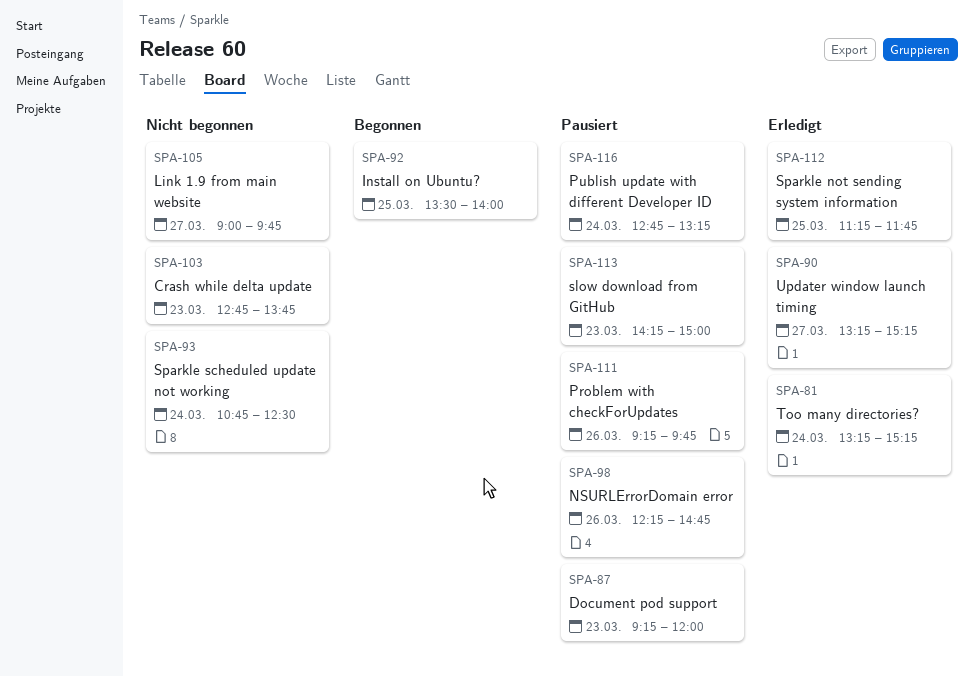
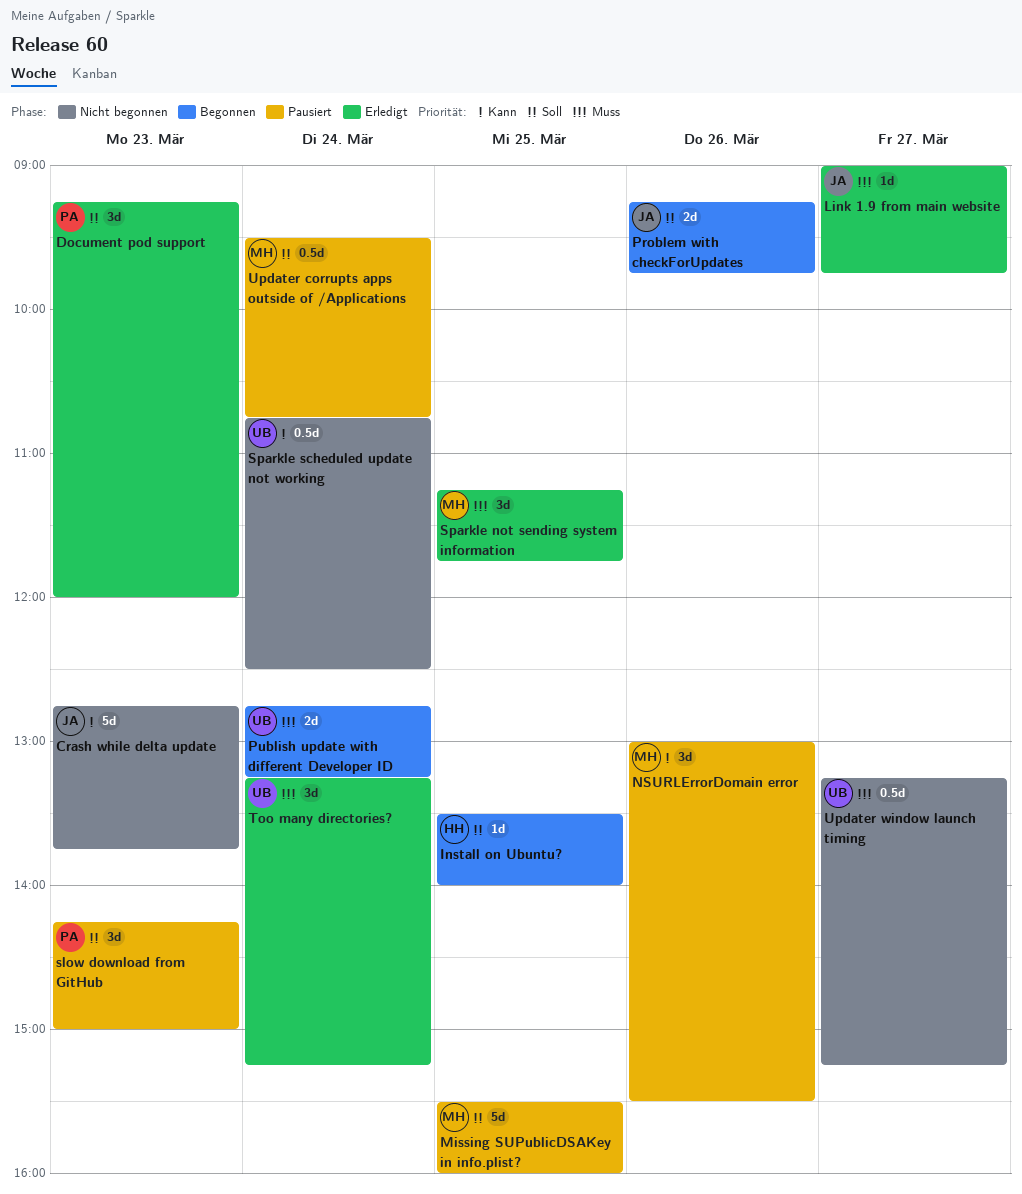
Document pod support, status: Pausiert -> Erledigt
Link 1.9 from main website, status: Nicht begonnen -> Erledigt
Missing SUPublicDSAKey in info.plist?: none -> present
NSURLErrorDomain error, begins: 12:15 -> 13:00
NSURLErrorDomain error, ends: 14:45 -> 15:30
Problem with checkForUpdates, status: Pausiert -> Begonnen
Publish update with different Developer ID, status: Pausiert -> Begonnen
Updater corrupts apps outside of /Applications: none -> present
Updater window launch timing, status: Erledigt -> Nicht begonnen

